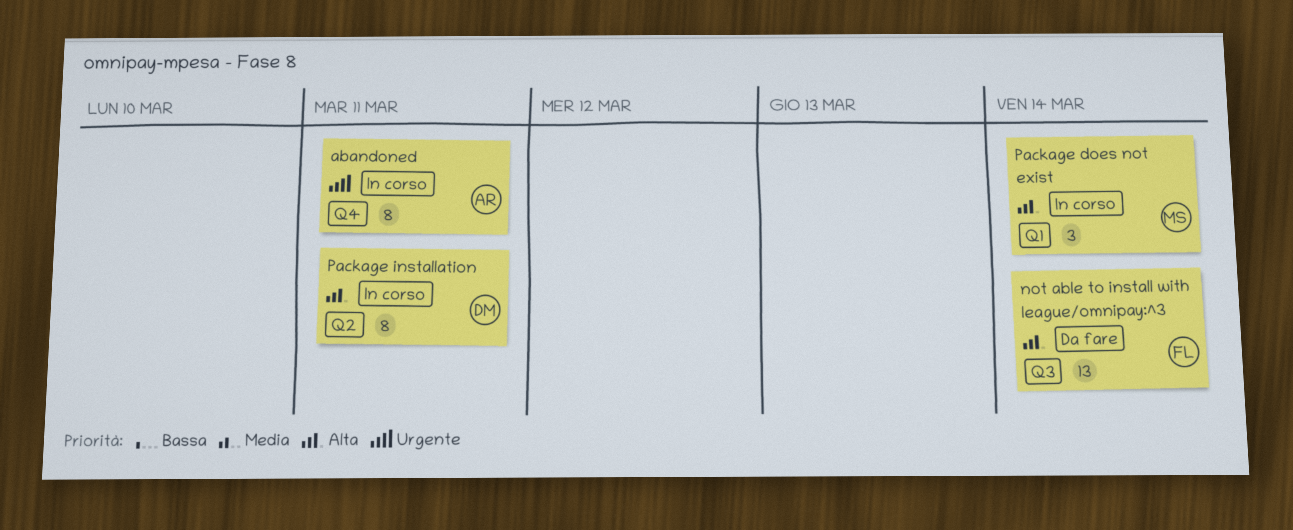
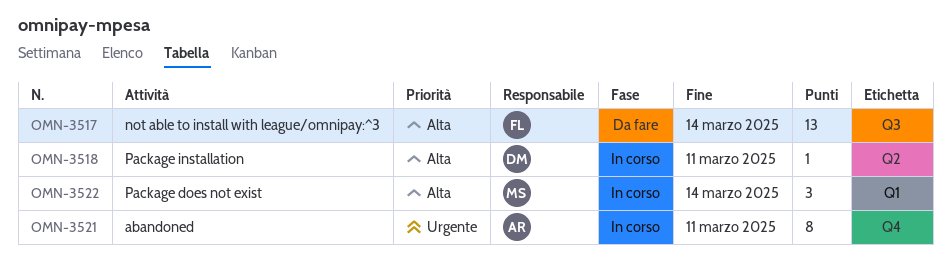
Package installation, estimate: 8 -> 1

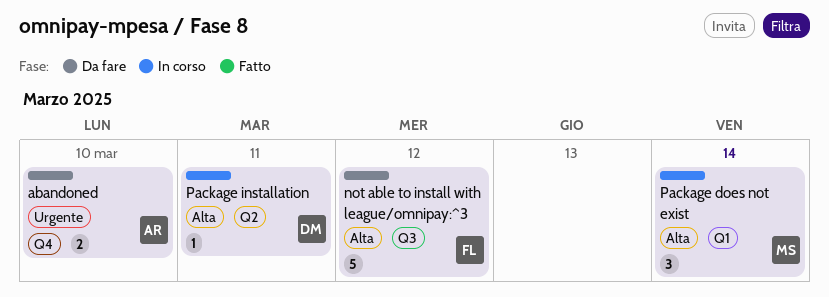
abandoned, status: In corso -> Da fare
abandoned, estimate: 8 -> 2
abandoned, due: Mar 11 -> Mar 10
not able to install with league/omnipay:^3, estimate: 13 -> 5
not able to install with league/omnipay:^3, due: Mar 14 -> Mar 12

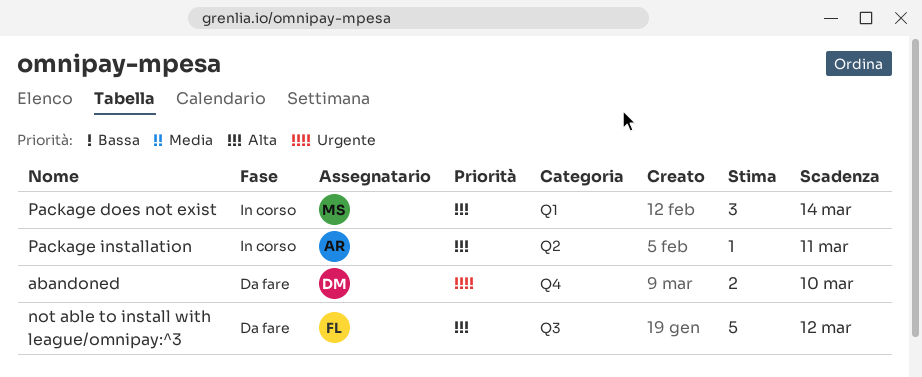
abandoned, owner: AR -> DM
Package installation, owner: DM -> AR

